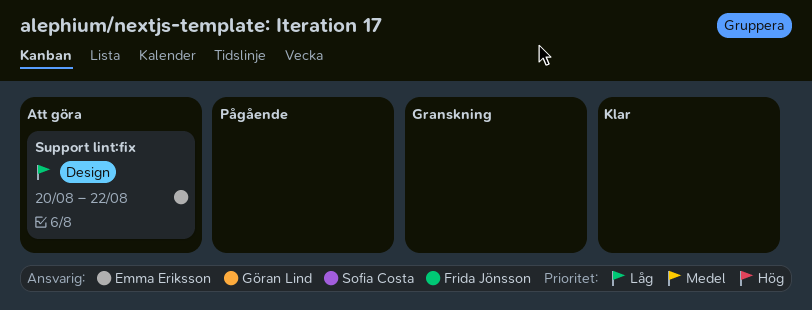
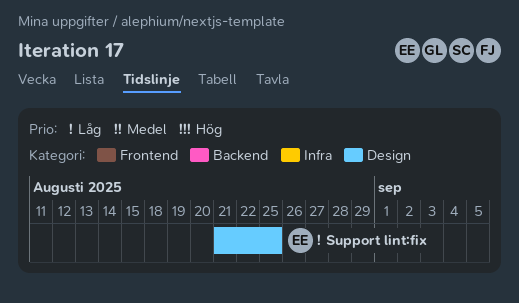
Support lint:fix, start: Aug 20 -> Aug 21
Support lint:fix, due: Aug 22 -> Aug 25

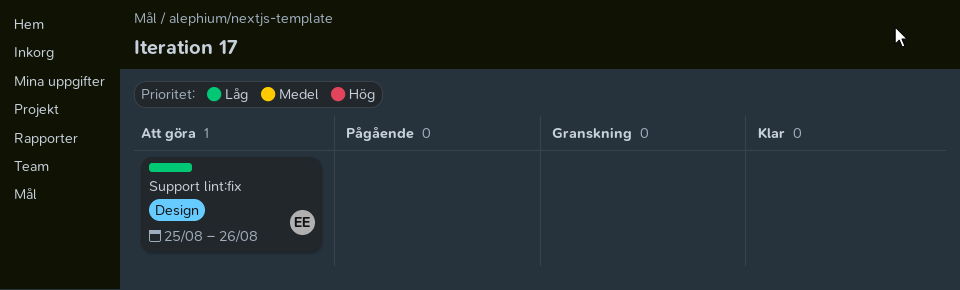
Support lint:fix, start: Aug 21 -> Aug 25
Support lint:fix, due: Aug 25 -> Aug 26

